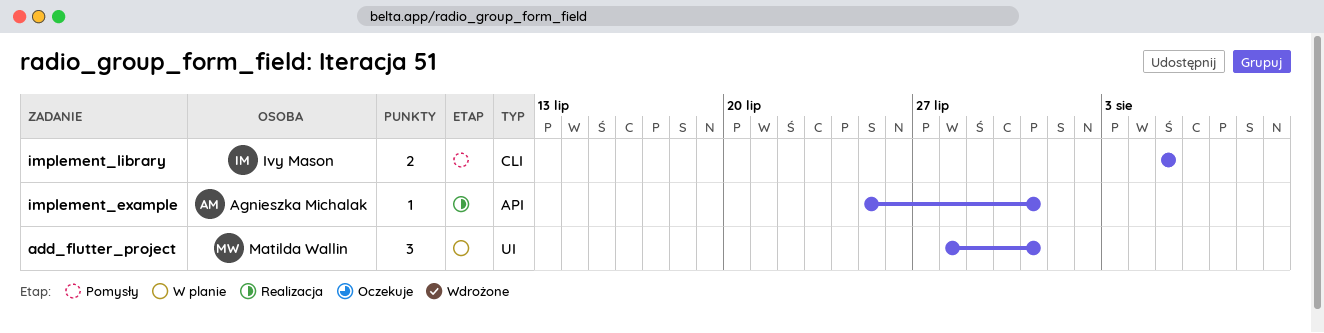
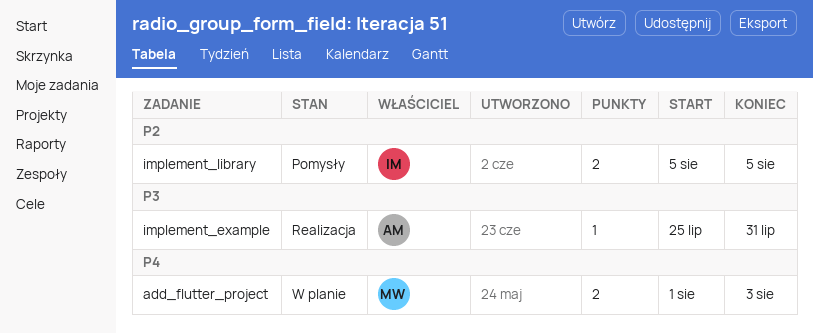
add_flutter_project, estimate: 3 -> 2
add_flutter_project, start: Jul 28 -> Aug 1
add_flutter_project, due: Jul 31 -> Aug 3

